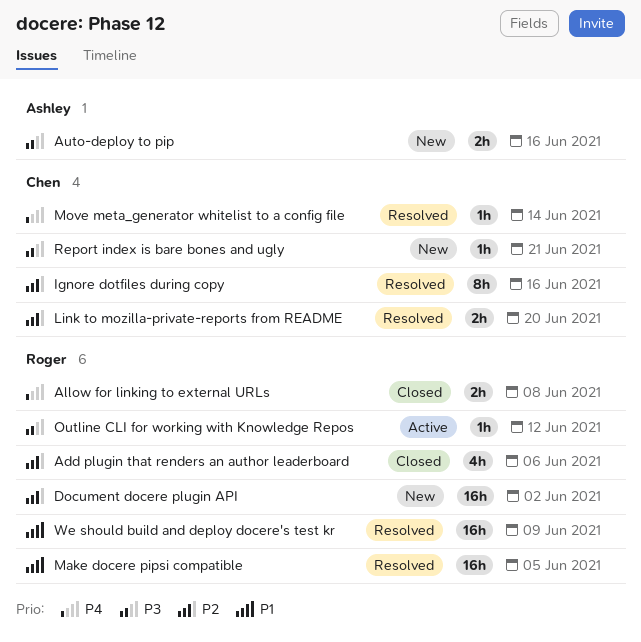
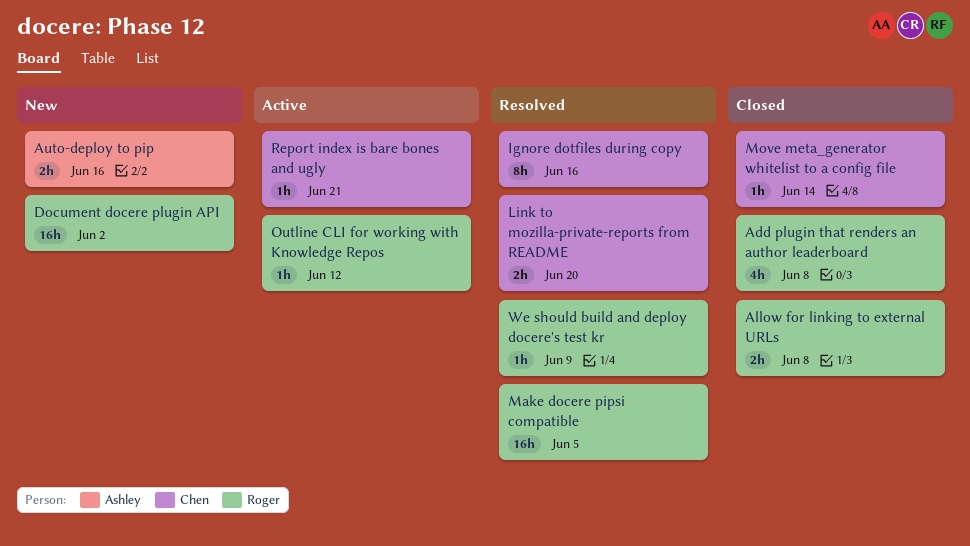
Add plugin that renders an author leaderboard, due: Jun 6 -> Jun 8
Move meta_generator whitelist to a config file, status: Resolved -> Closed
Report index is bare bones and ugly, status: New -> Active
We should build and deploy docere's test kr, estimate: 16h -> 1h

